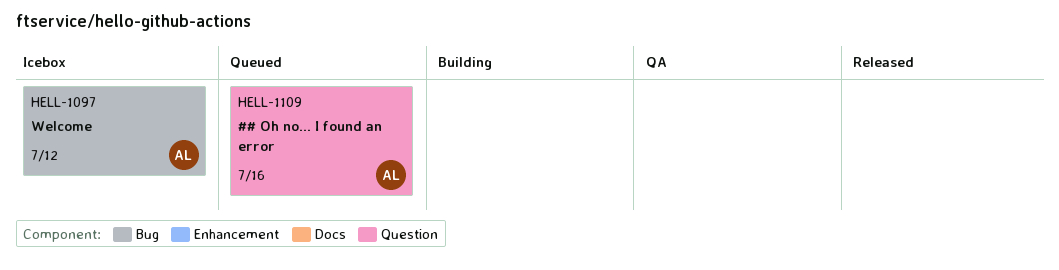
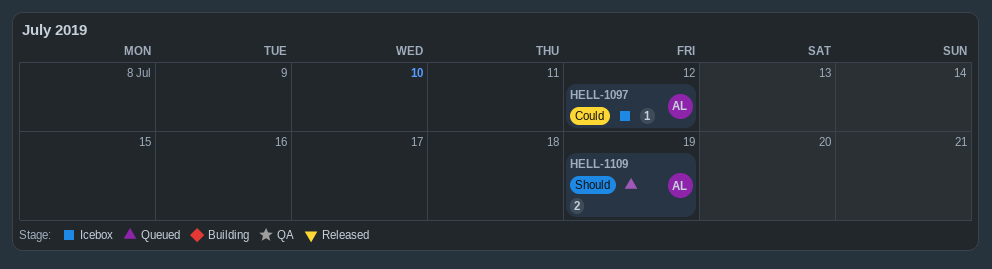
HELL-1109, due: Jul 16 -> Jul 19

